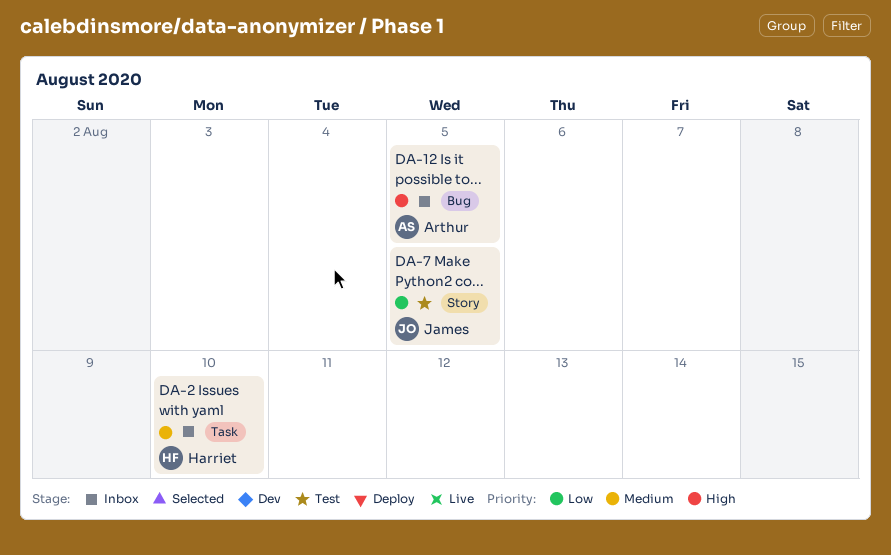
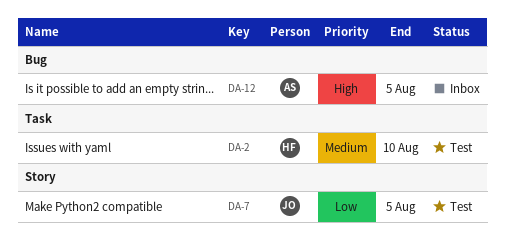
DA-2, status: Inbox -> Test

